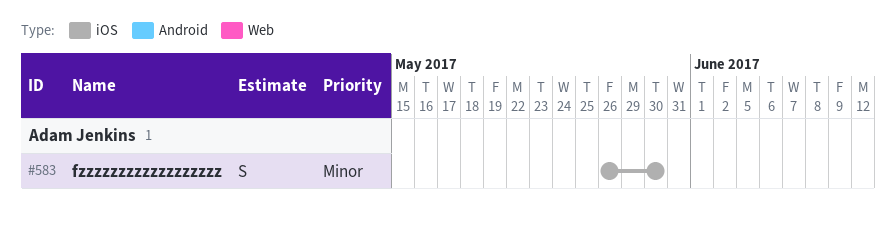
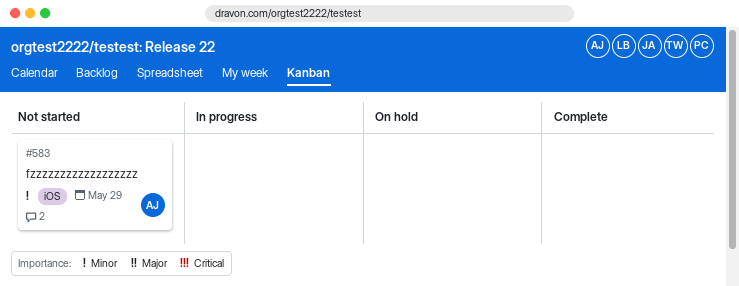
#583, due: May 30 -> May 29

